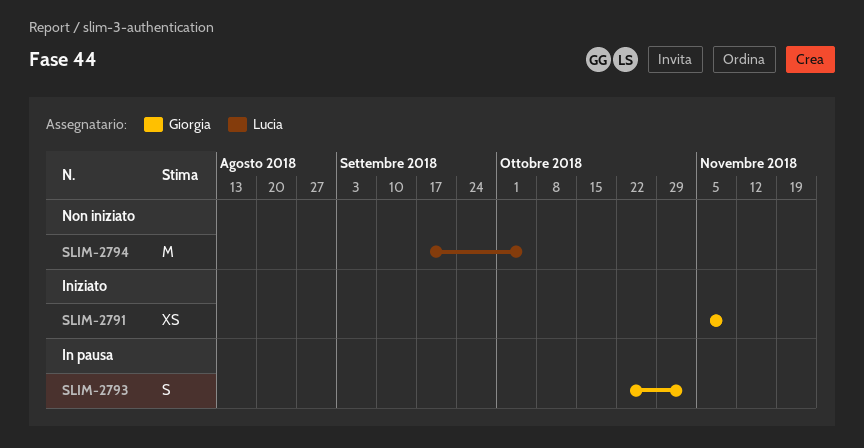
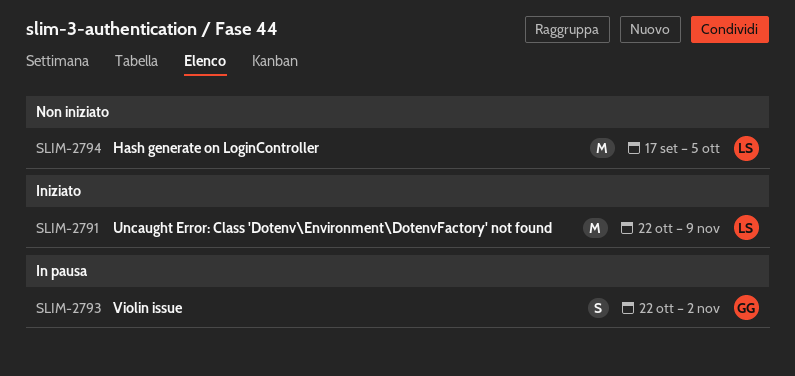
SLIM-2791, owner: Giorgia -> Lucia
SLIM-2791, estimate: XS -> M
SLIM-2791, start: Nov 5 -> Oct 22

